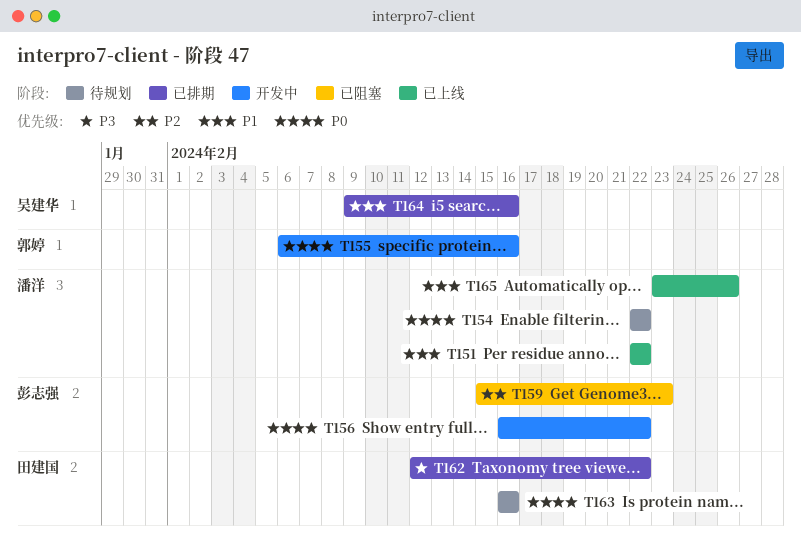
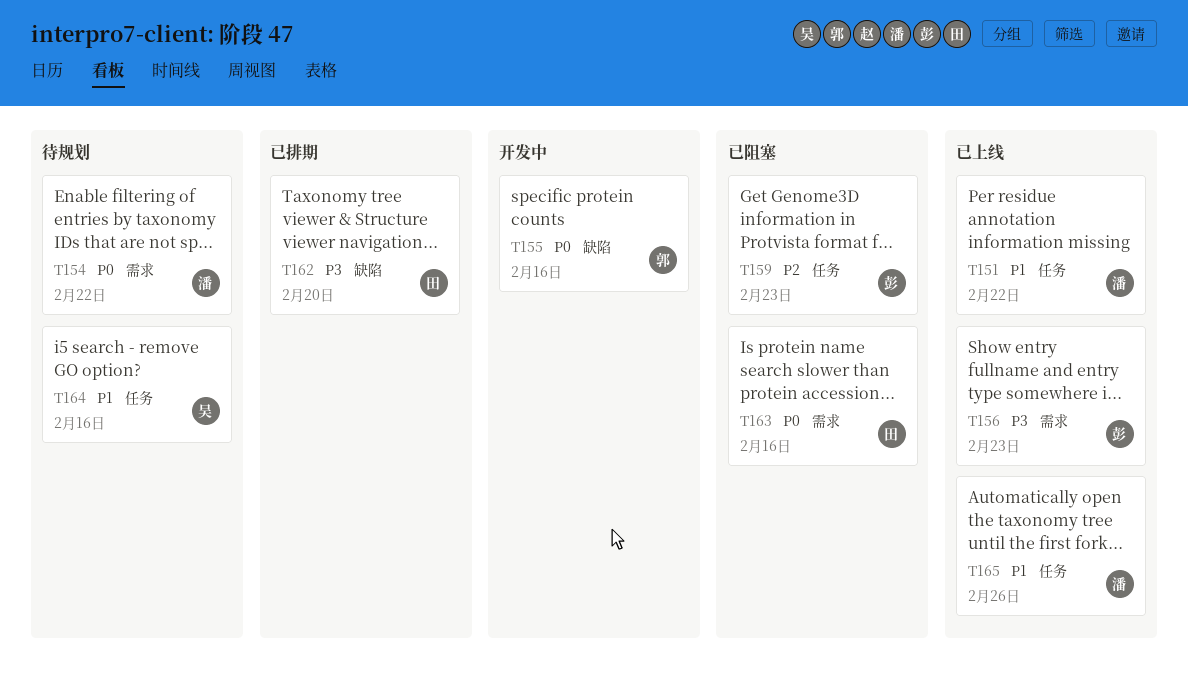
T156, status: 开发中 -> 已上线
T156, priority: P0 -> P3
T156, due: Feb 22 -> Feb 23
T162, due: Feb 22 -> Feb 20
T163, status: 待规划 -> 已阻塞
T164, status: 已排期 -> 待规划

